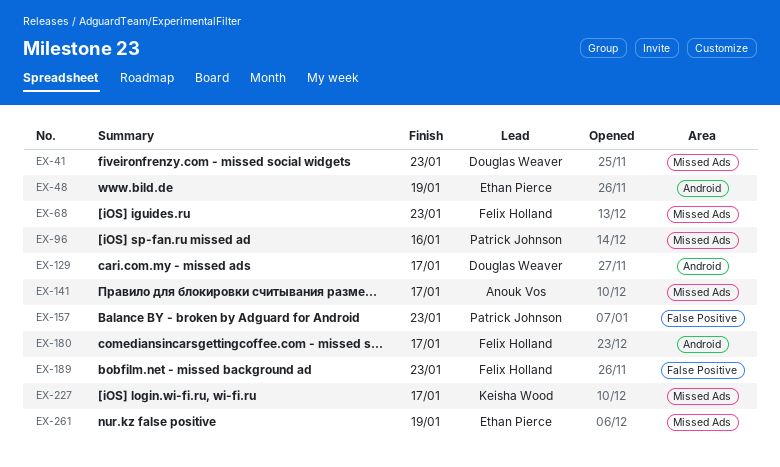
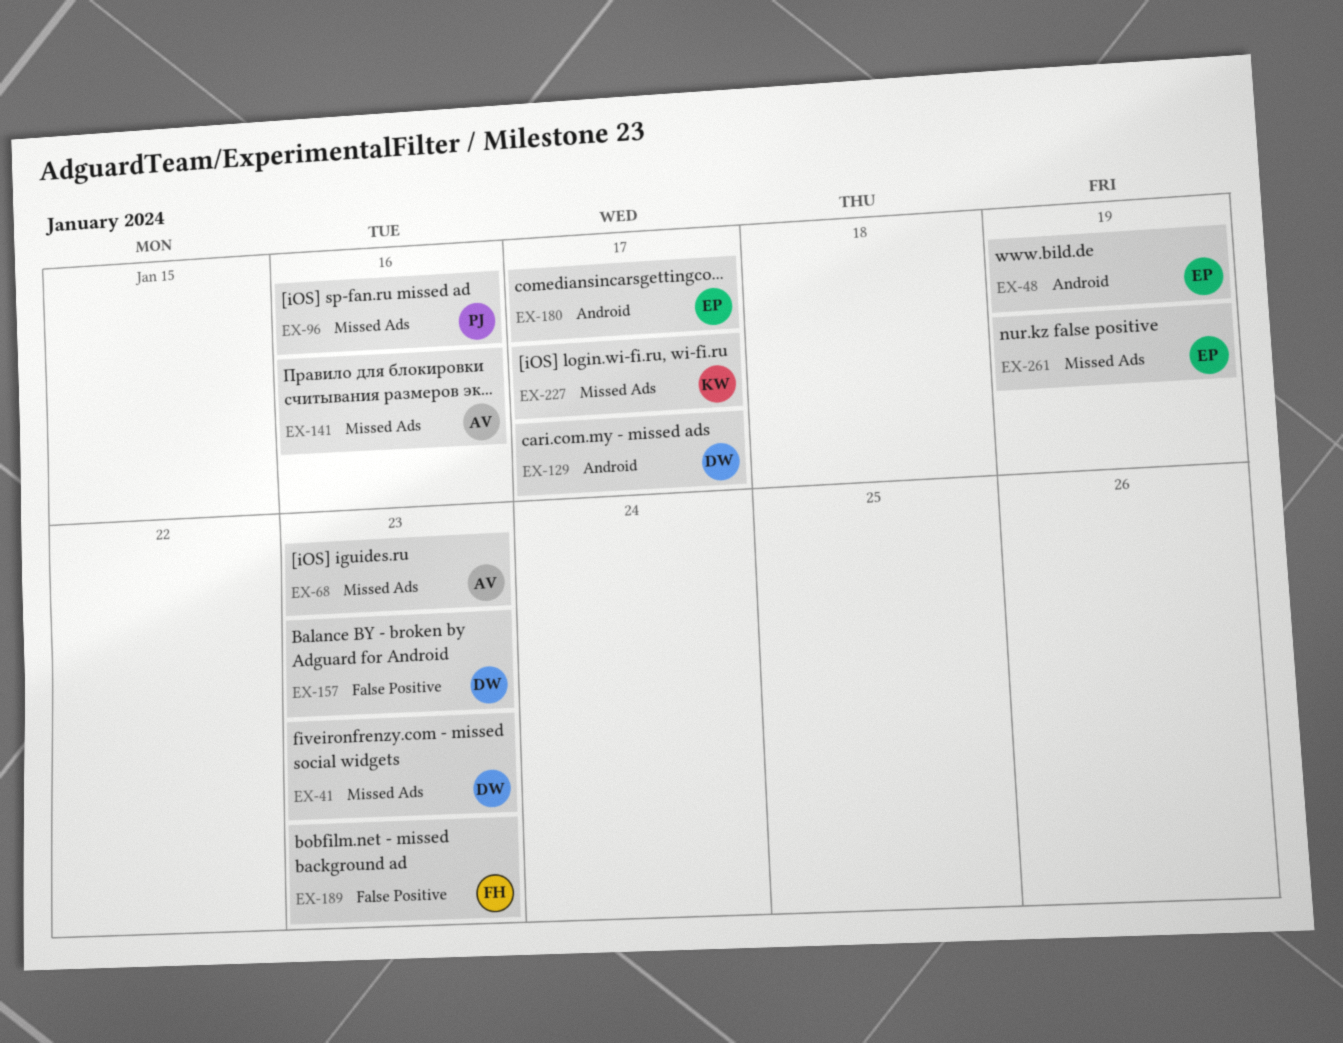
EX-68, owner: Felix Holland -> Anouk Vos
EX-141, due: Jan 17 -> Jan 16
EX-157, owner: Patrick Johnson -> Douglas Weaver
EX-180, owner: Felix Holland -> Ethan Pierce

